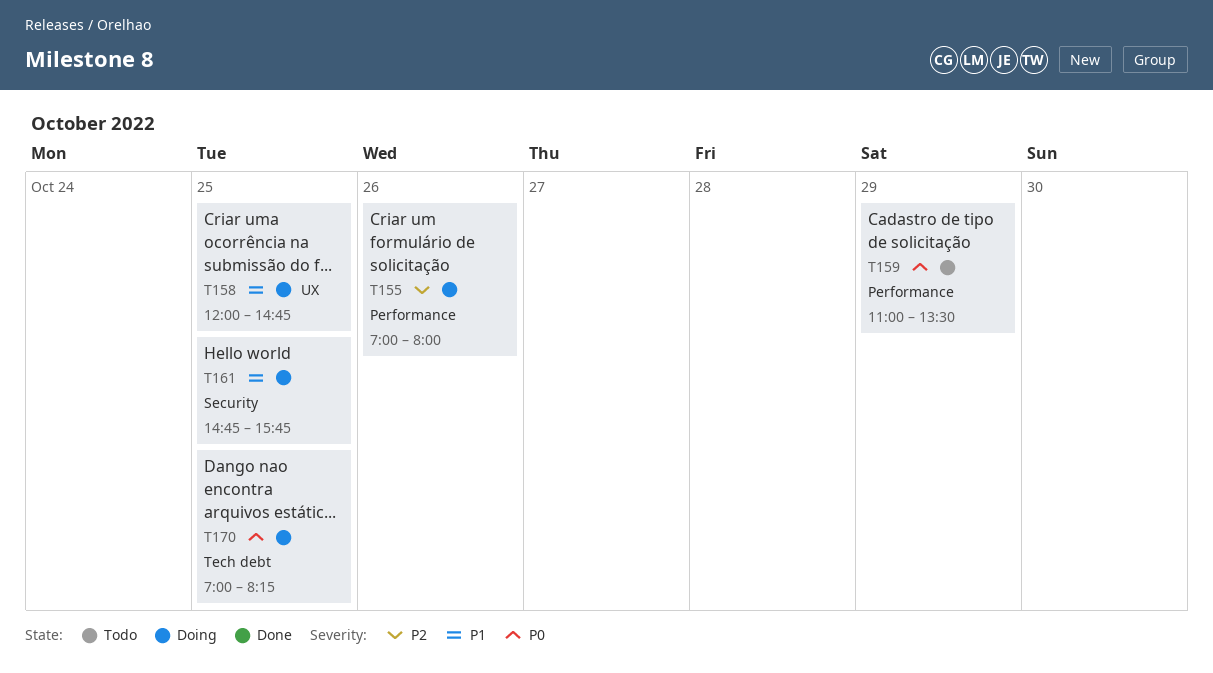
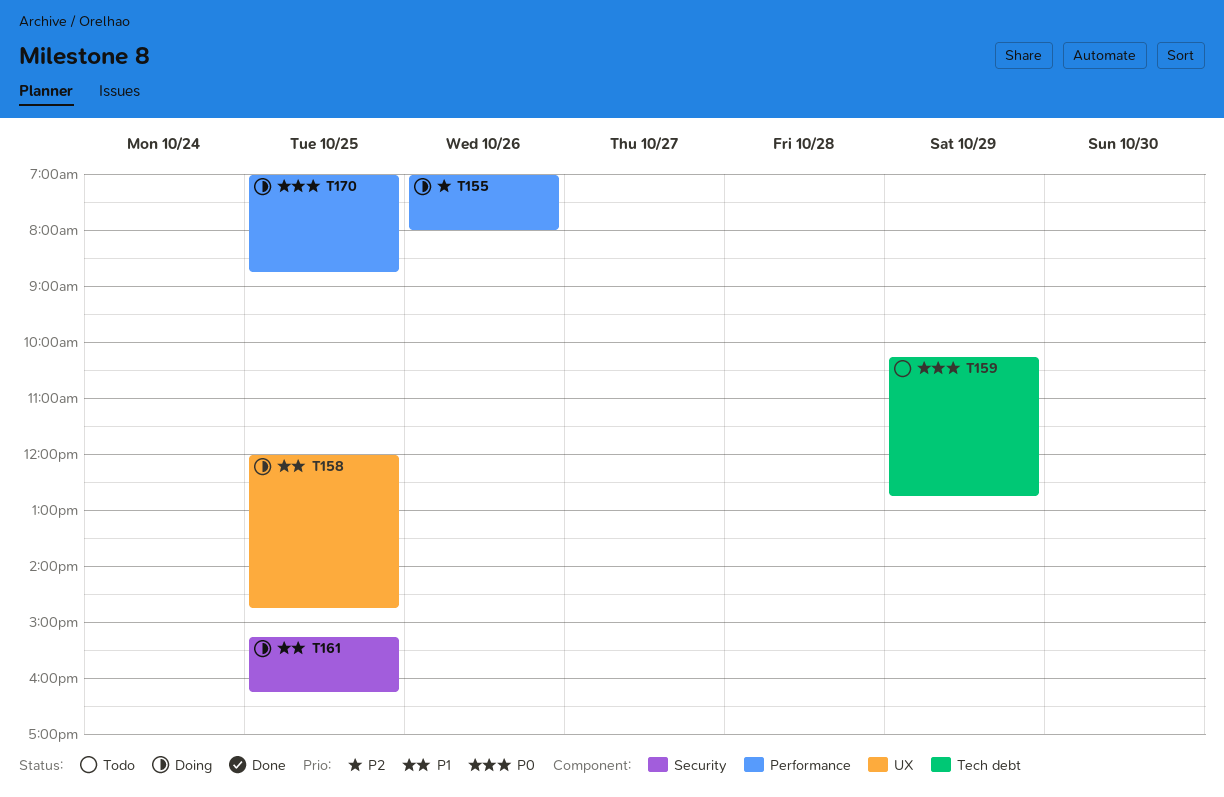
T159, label: Performance -> Tech debt
T159, begins: 11:00 -> 10:15
T159, ends: 13:30 -> 12:45
T161, begins: 14:45 -> 15:15
T161, ends: 15:45 -> 16:15
T170, label: Tech debt -> Performance
T170, ends: 08:15 -> 08:45

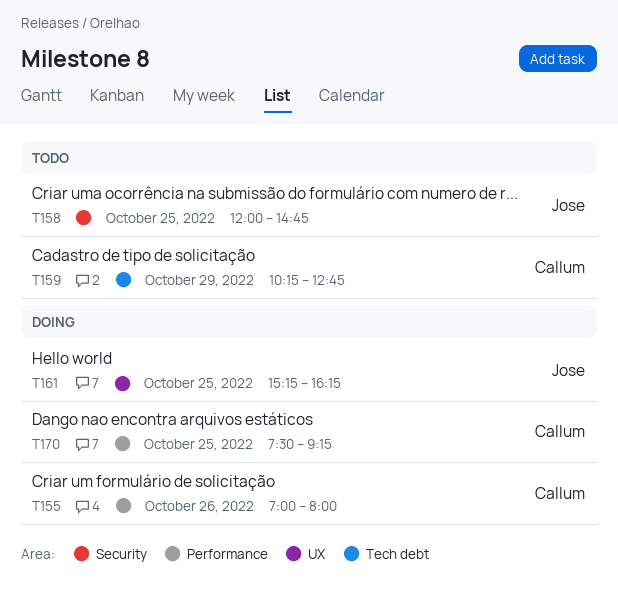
T158, status: Doing -> Todo
T158, label: UX -> Security
T161, label: Security -> UX
T170, begins: 07:00 -> 07:30
T170, ends: 08:45 -> 09:15

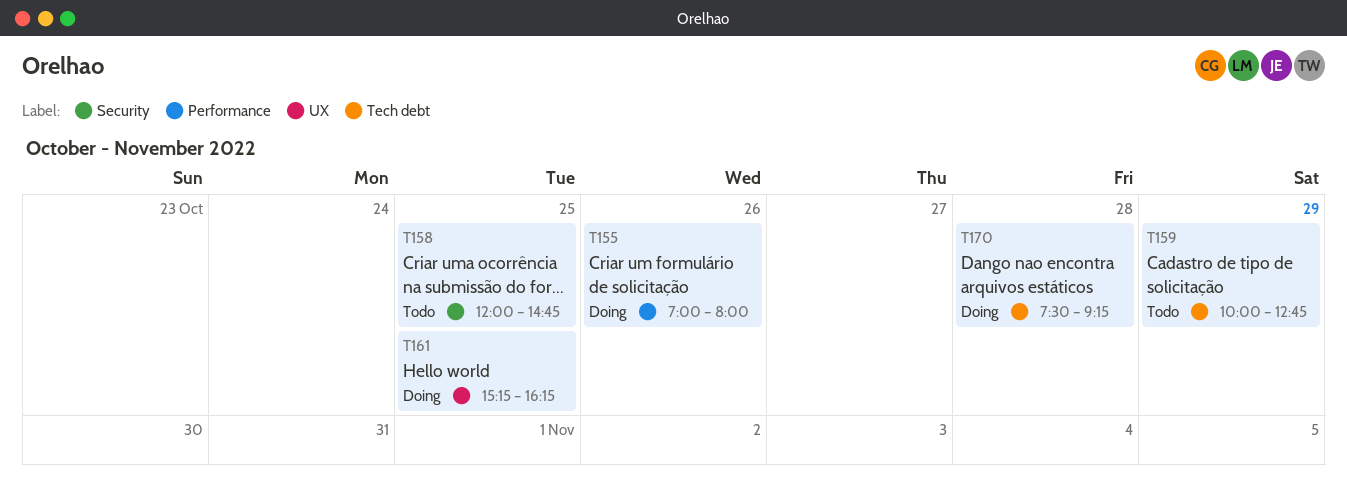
T159, begins: 10:15 -> 10:00
T170, label: Performance -> Tech debt
T170, day: Oct 25 -> Oct 28

